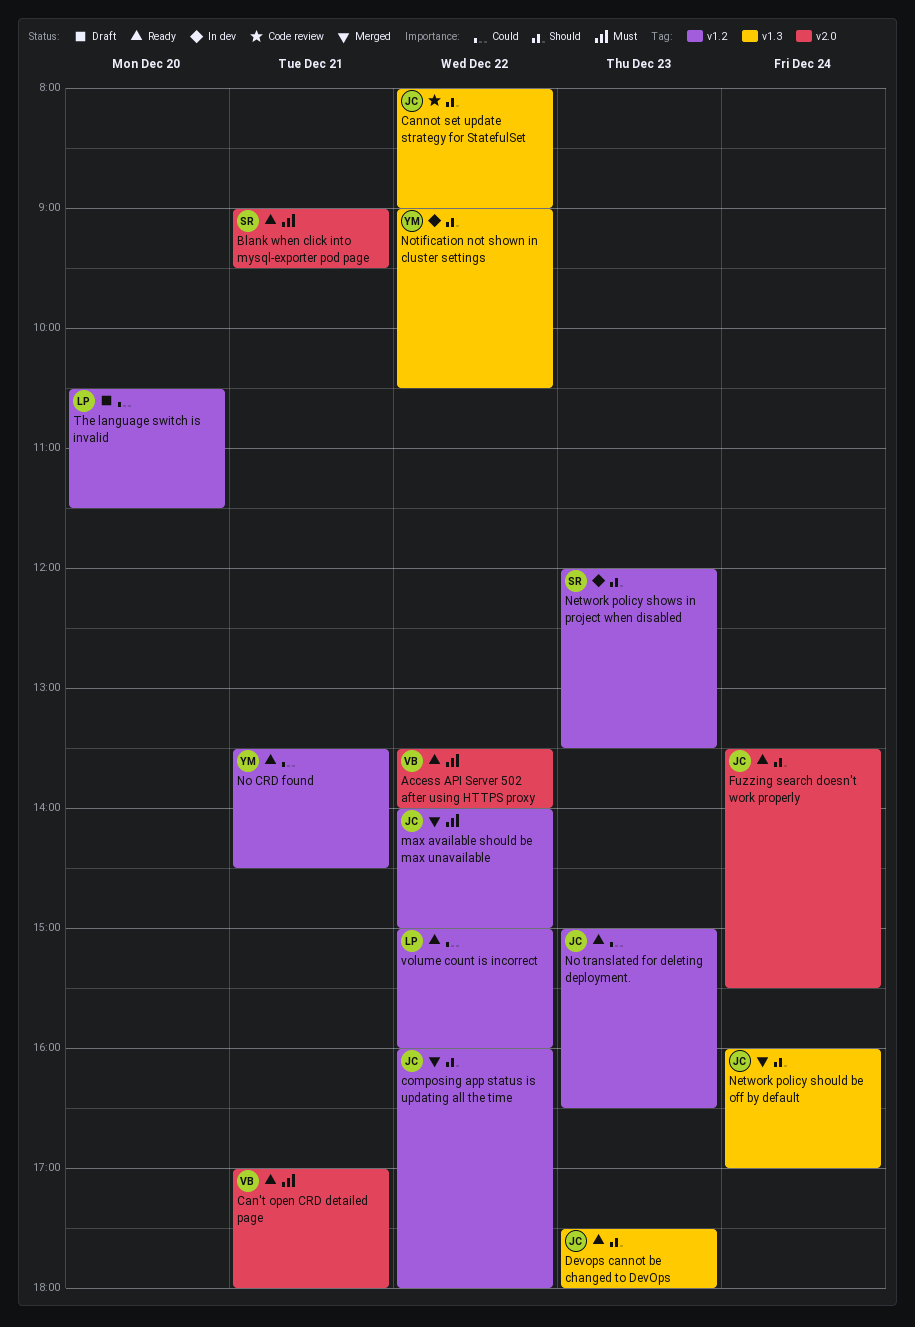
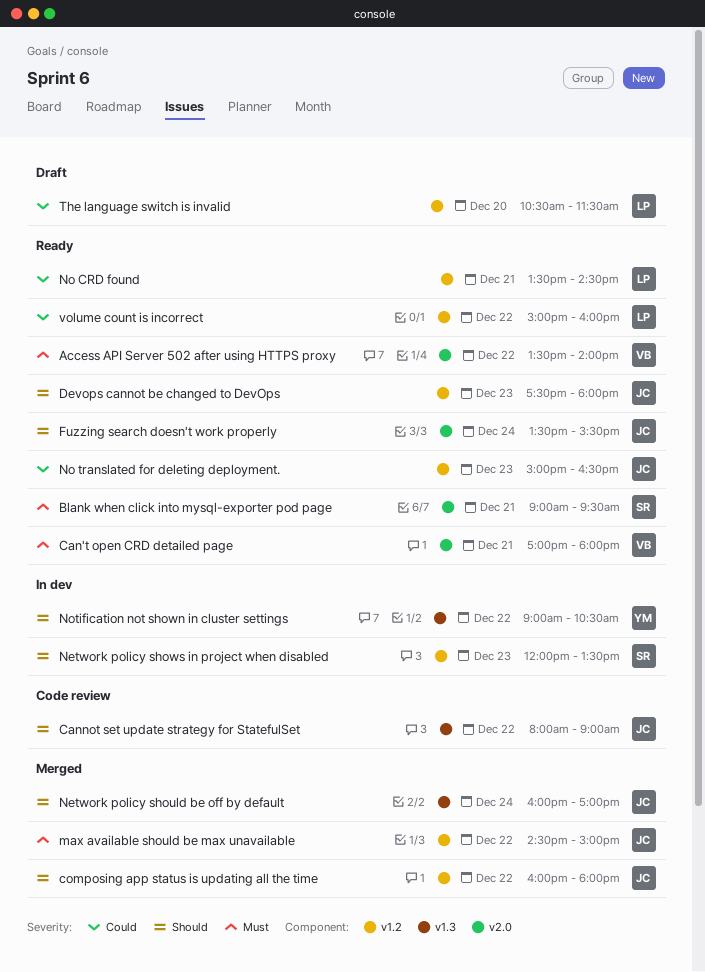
Devops cannot be changed to DevOps, label: v1.3 -> v1.2
max available should be max unavailable, begins: 14:00 -> 14:30
No CRD found, owner: YM -> LP

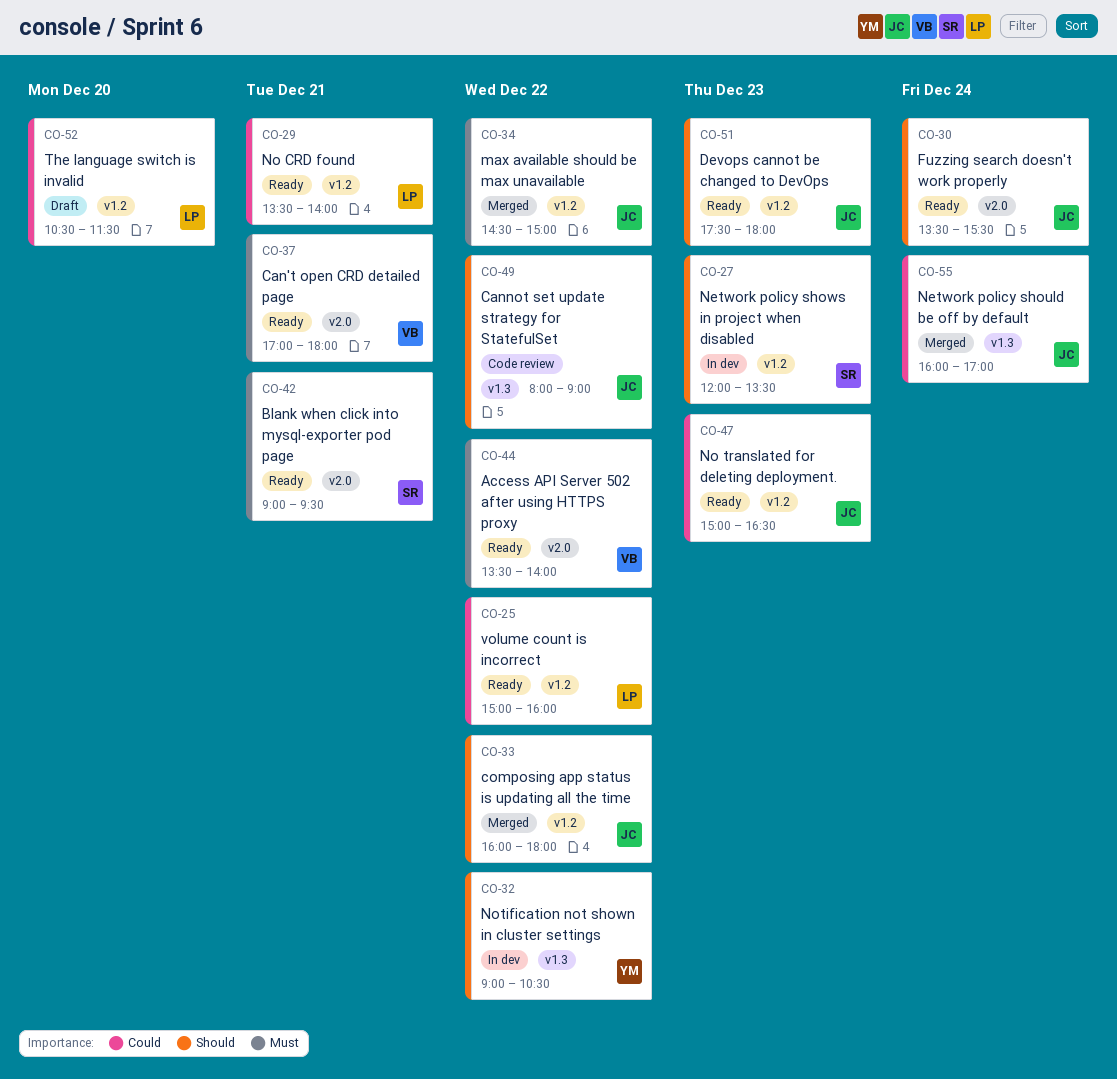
Network policy should be off by default, priority: Should -> Could
No CRD found, ends: 14:30 -> 14:00

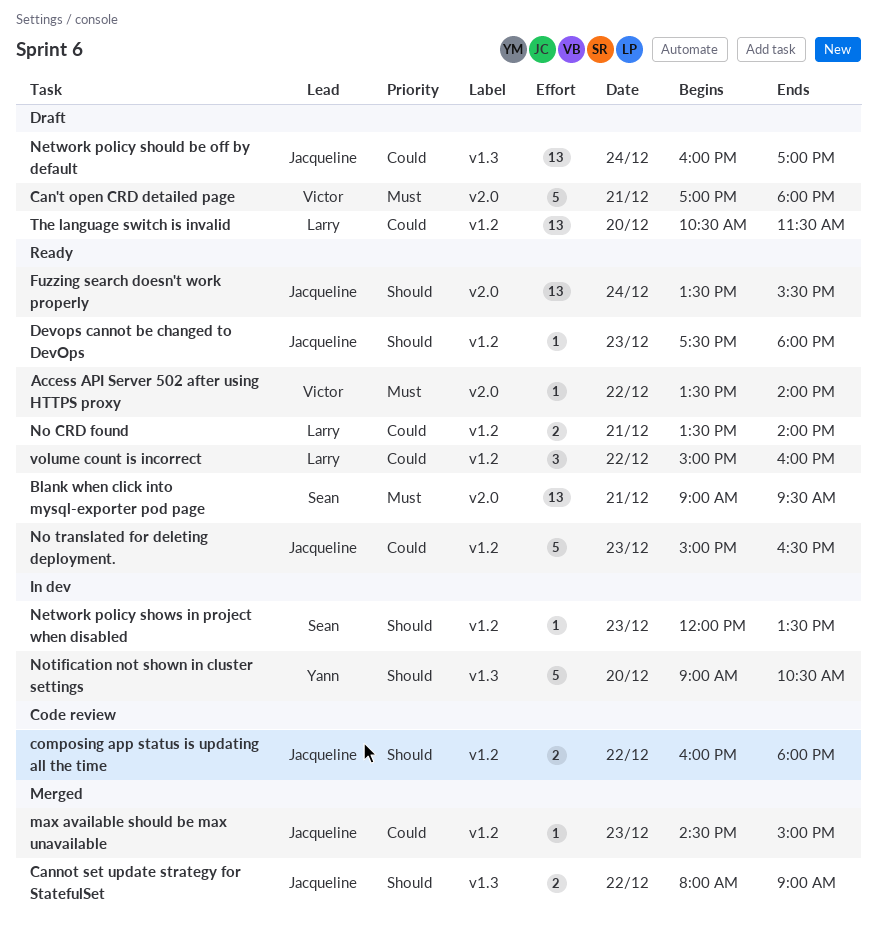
Can't open CRD detailed page, status: Ready -> Draft
Cannot set update strategy for StatefulSet, status: Code review -> Merged
composing app status is updating all the time, status: Merged -> Code review
max available should be max unavailable, priority: Must -> Could
max available should be max unavailable, day: Dec 22 -> Dec 23
Network policy should be off by default, status: Merged -> Draft
Notification not shown in cluster settings, day: Dec 22 -> Dec 20

